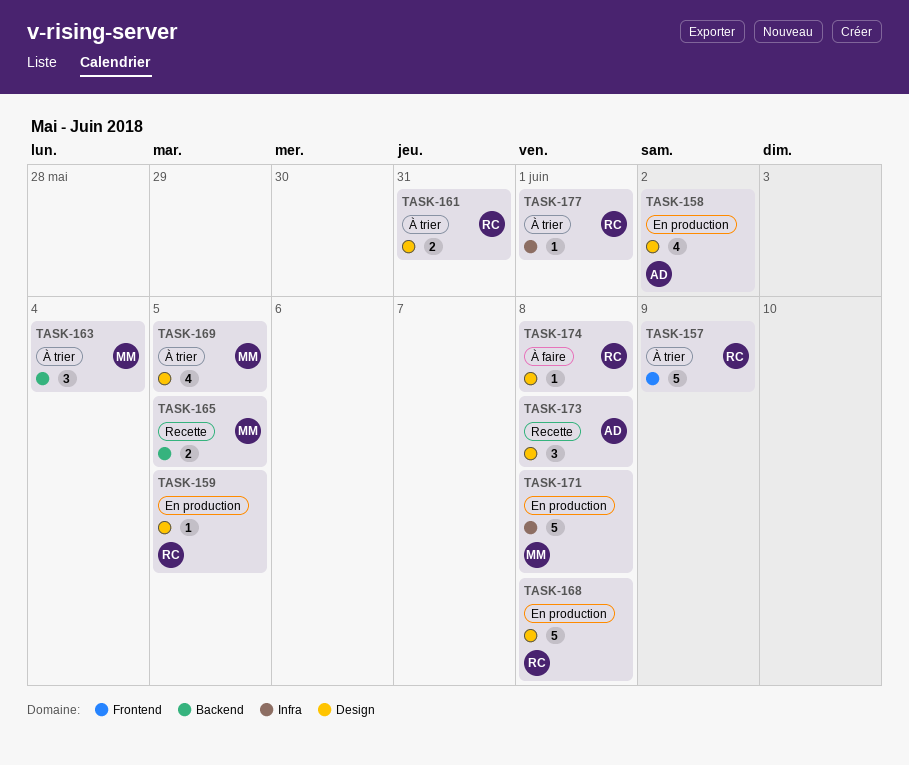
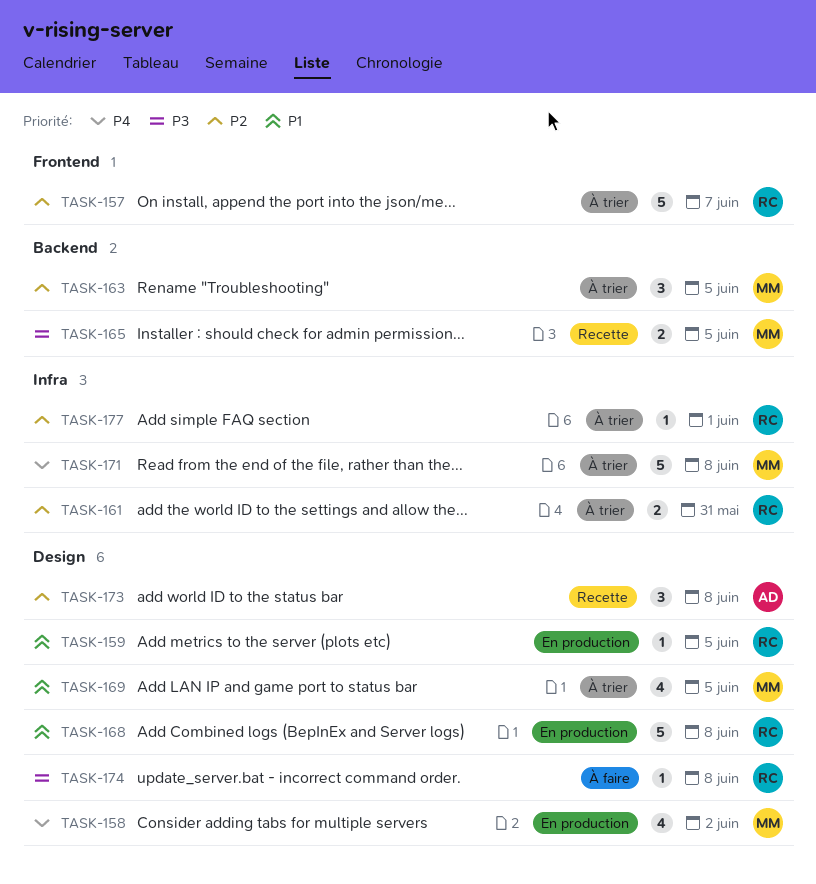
TASK-157, due: Jun 9 -> Jun 7
TASK-158, owner: AD -> MM
TASK-161, label: Design -> Infra
TASK-163, due: Jun 4 -> Jun 5
TASK-171, status: En production -> À trier

